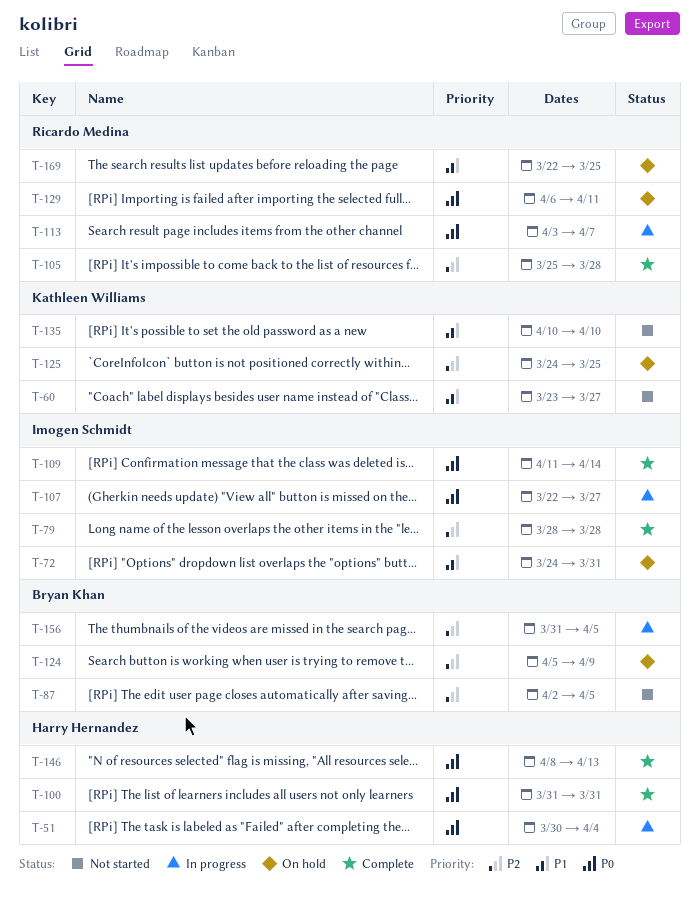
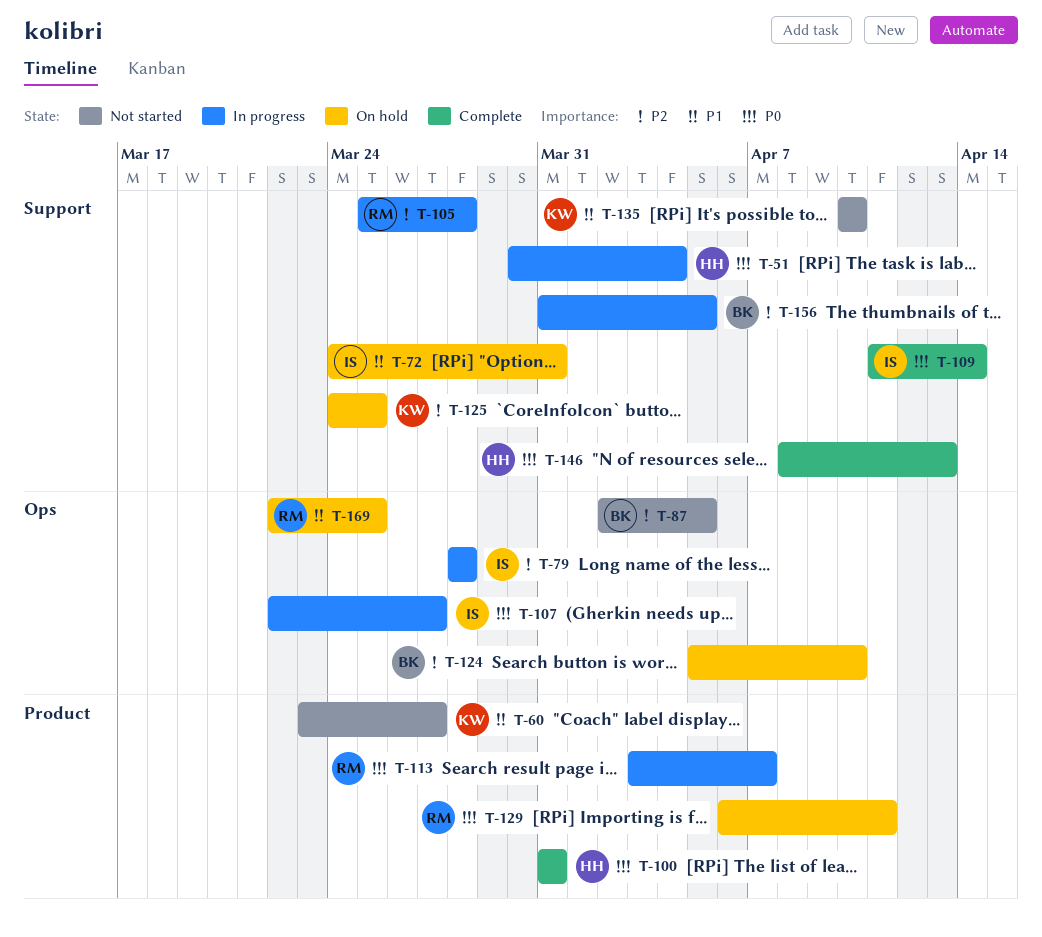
T-79, status: Complete -> In progress
T-105, status: Complete -> In progress
T-124, due: Apr 9 -> Apr 10

